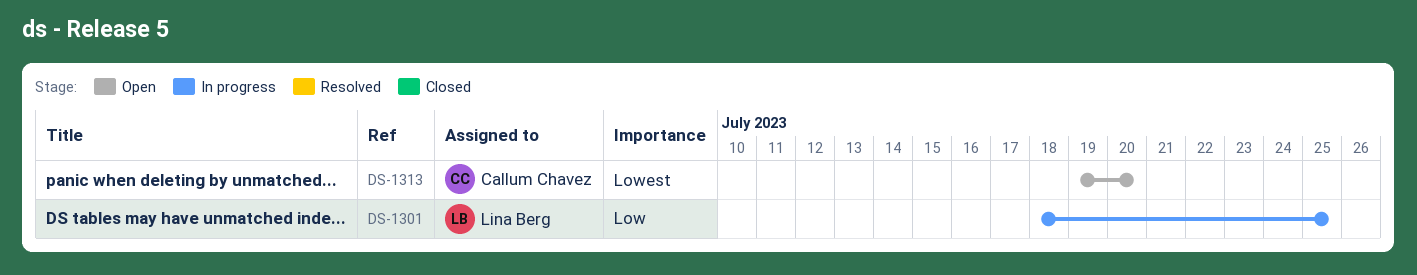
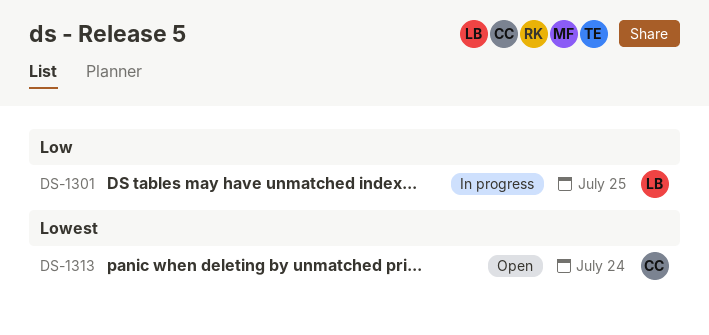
DS-1313, due: Jul 20 -> Jul 24

